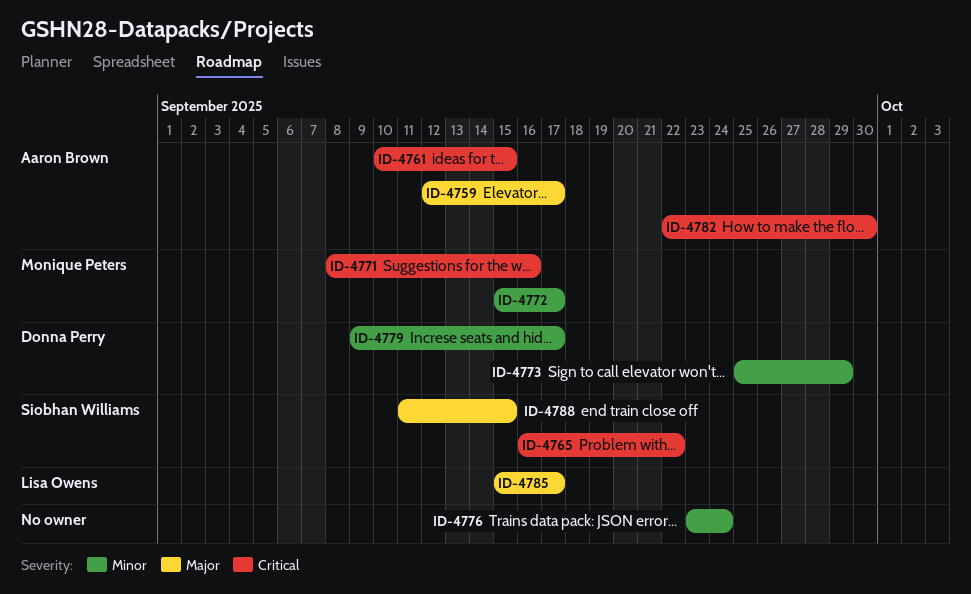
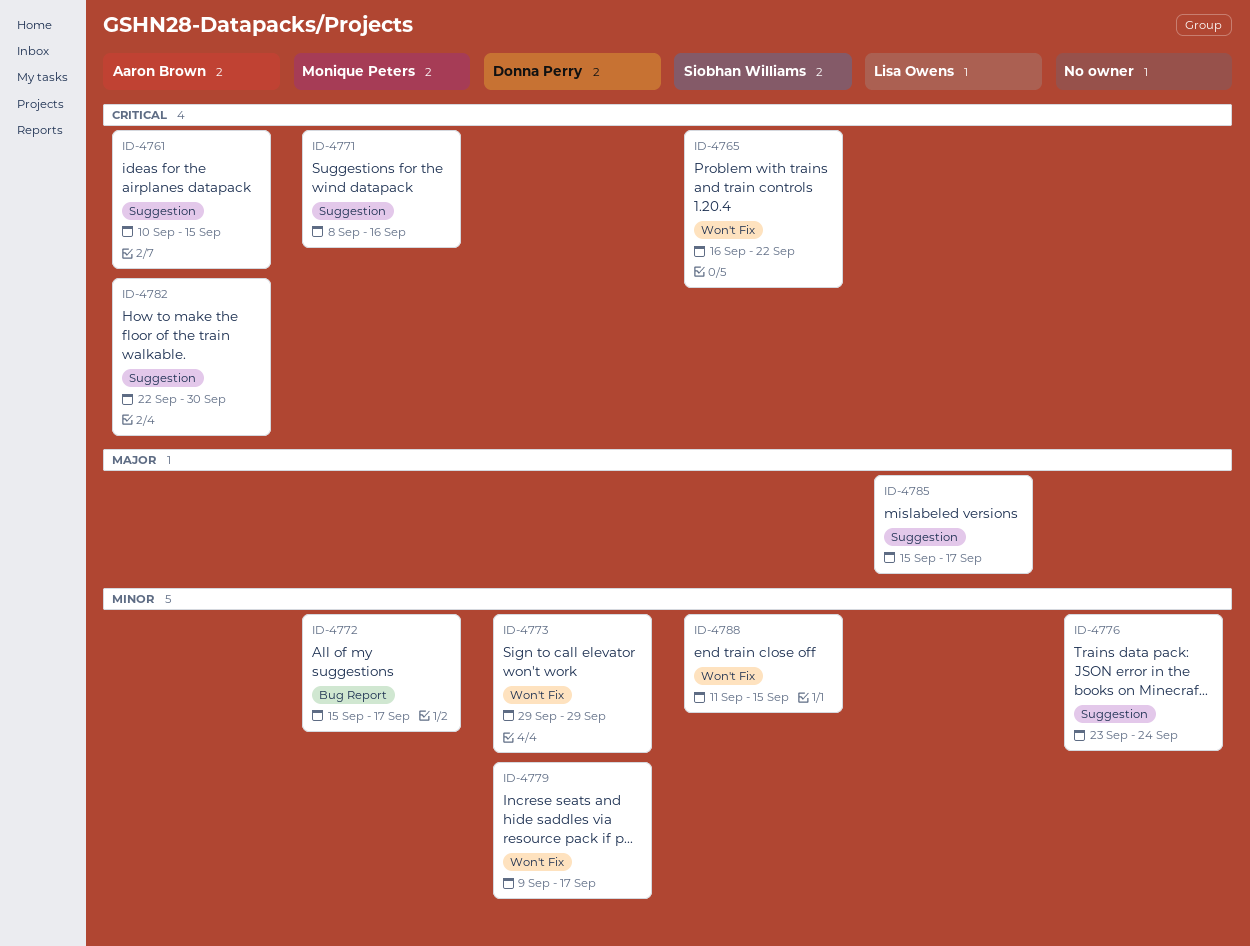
ID-4759: present -> none
ID-4773, start: Sep 25 -> Sep 29
ID-4788, priority: Major -> Minor

